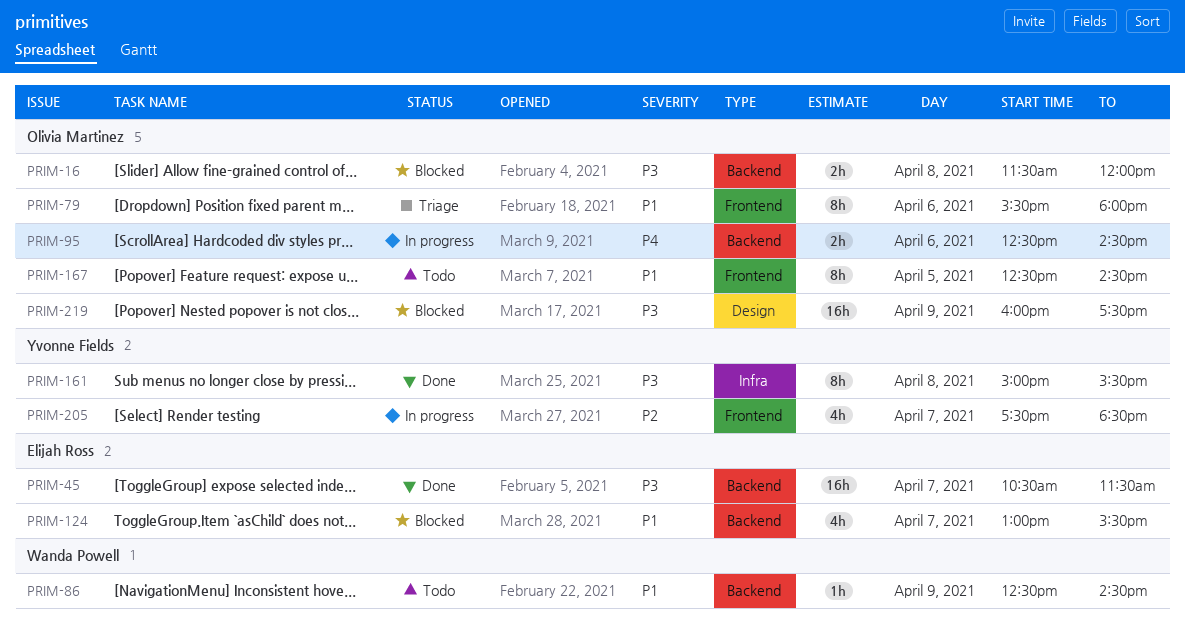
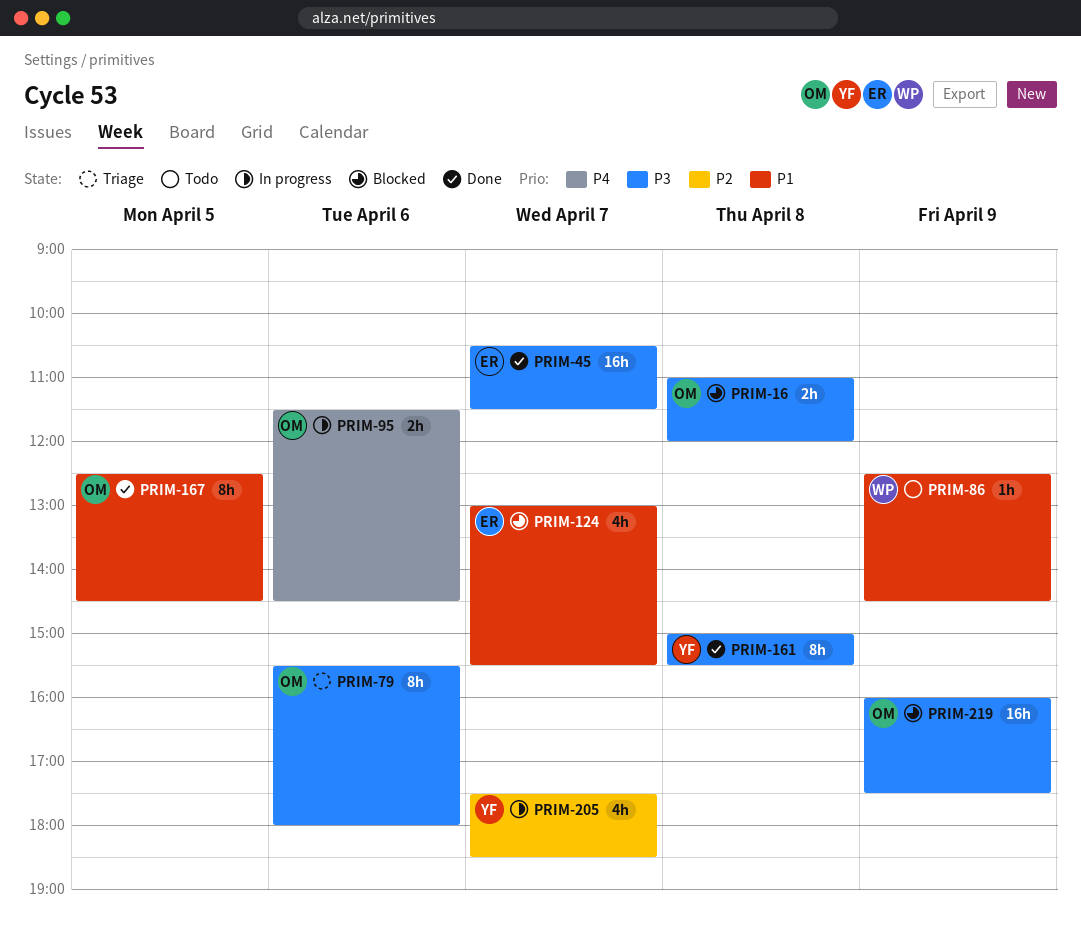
PRIM-16, begins: 11:30 -> 11:00
PRIM-79, priority: P1 -> P3
PRIM-95, begins: 12:30 -> 11:30
PRIM-167, status: Todo -> Done

